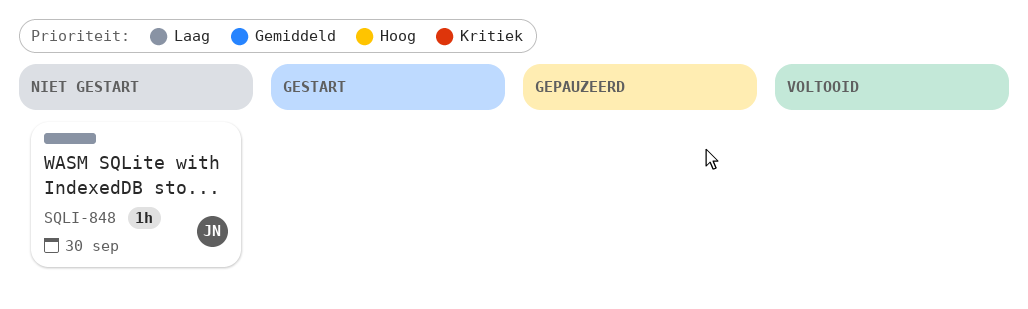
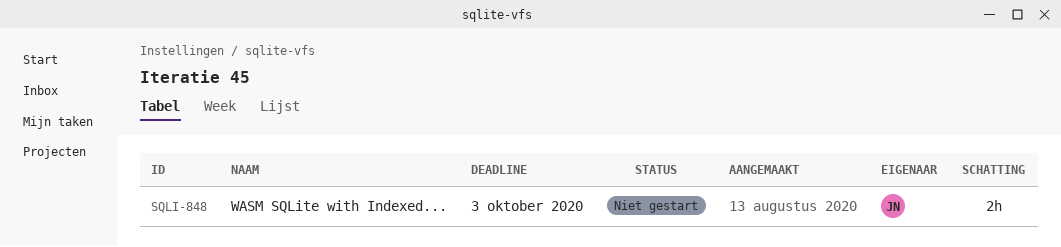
SQLI-848, estimate: 1h -> 2h
SQLI-848, due: Sep 30 -> Oct 3

